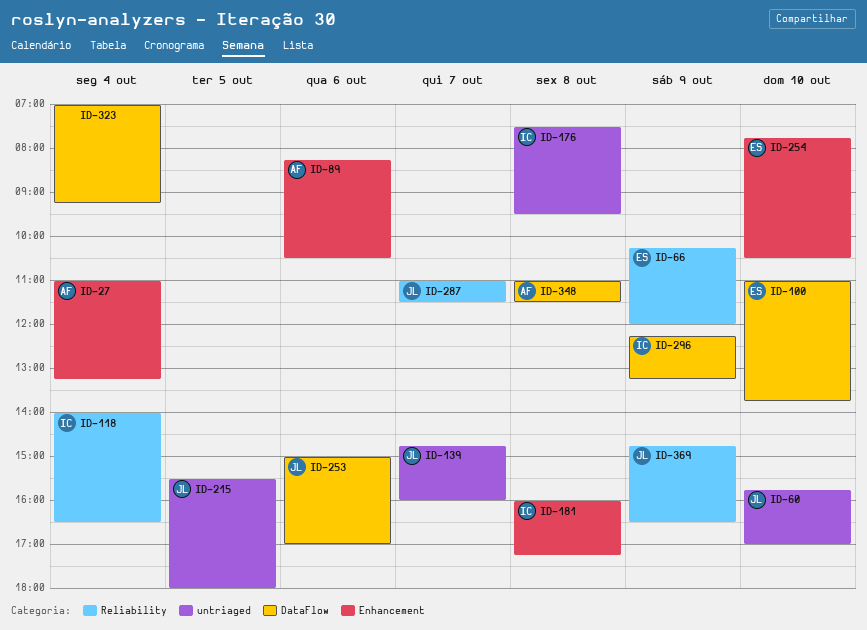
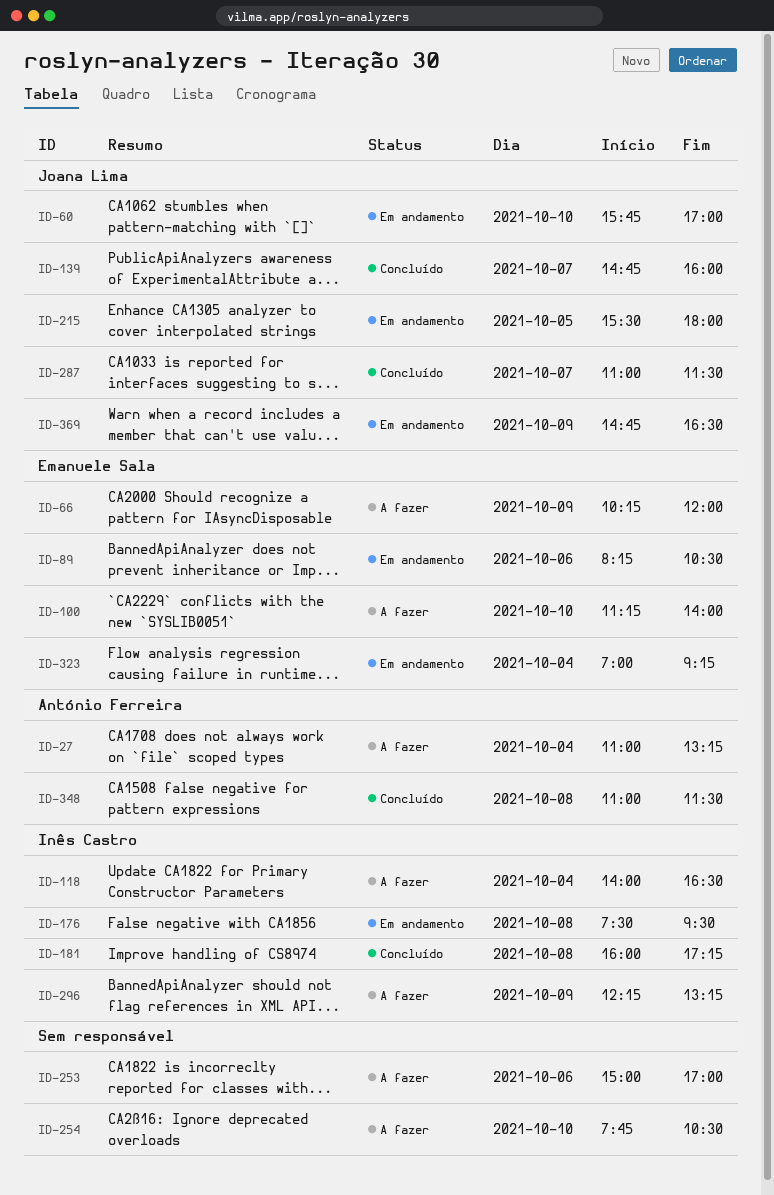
ID-89, owner: António Ferreira -> Emanuele Sala
ID-100, begins: 11:00 -> 11:15
ID-100, ends: 13:45 -> 14:00
ID-253, owner: Joana Lima -> none
ID-254, owner: Emanuele Sala -> none
ID-323, owner: none -> Emanuele Sala

